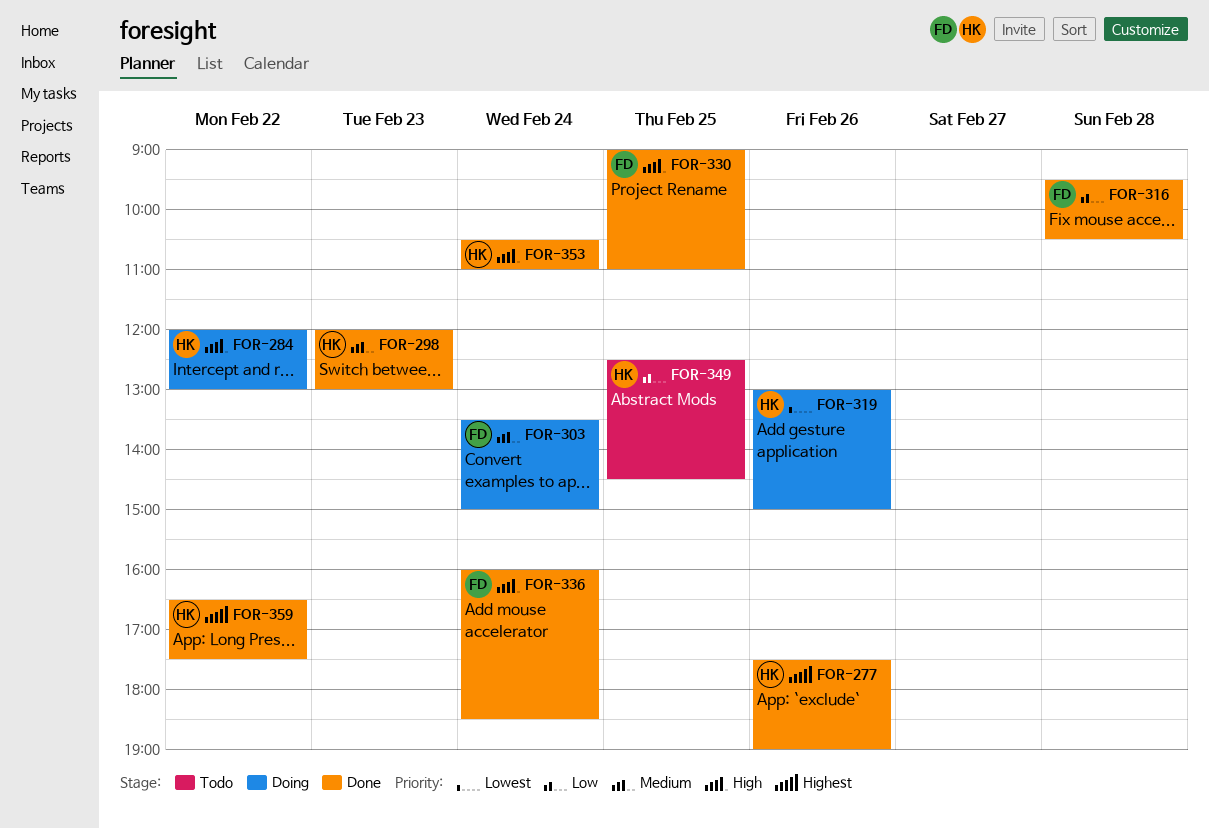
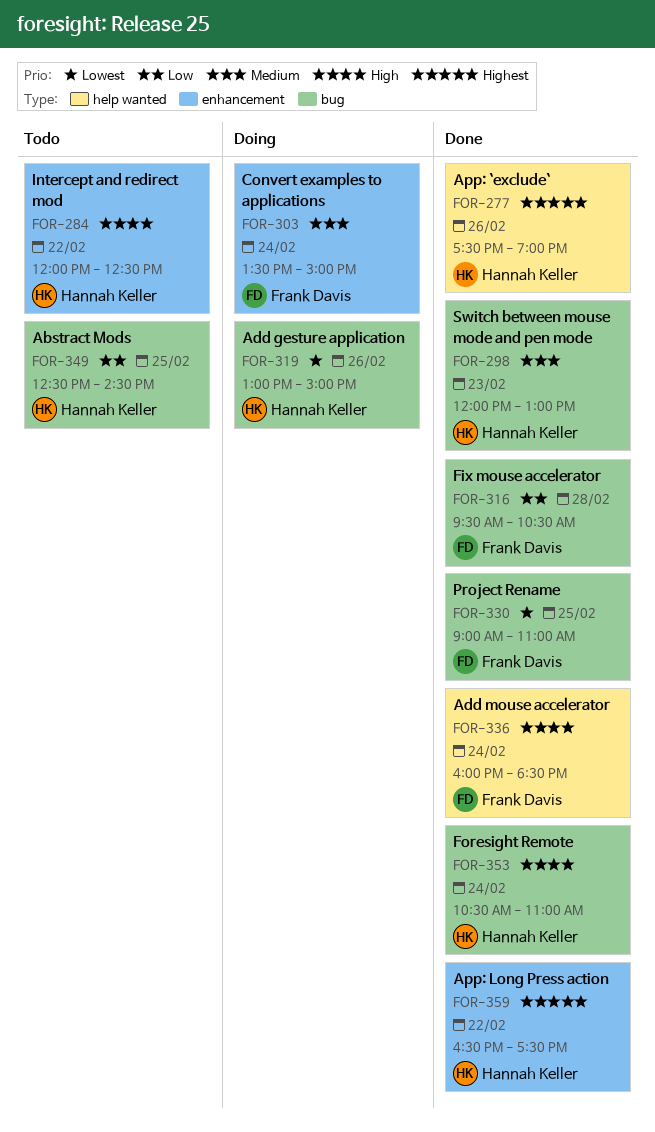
FOR-284, status: Doing -> Todo
FOR-284, ends: 13:00 -> 12:30
FOR-330, priority: High -> Lowest

